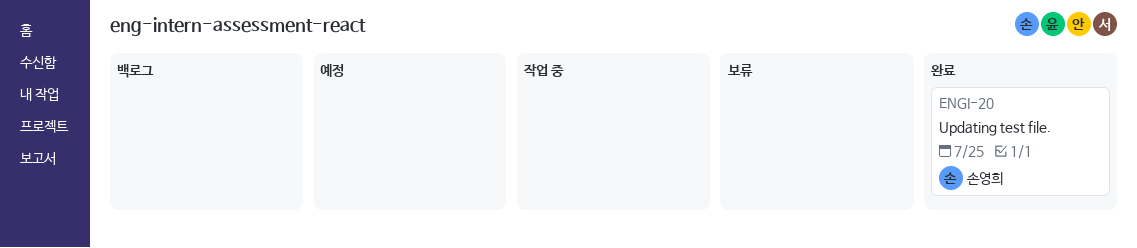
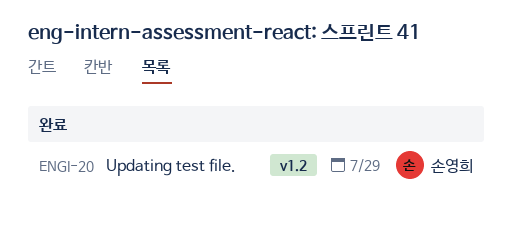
ENGI-20, due: Jul 25 -> Jul 29

